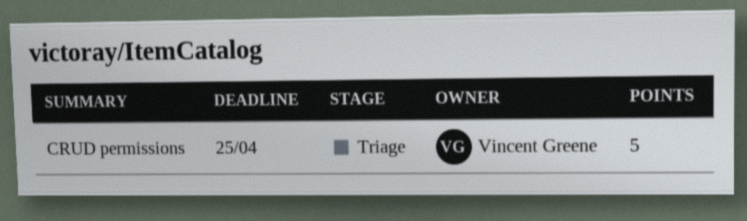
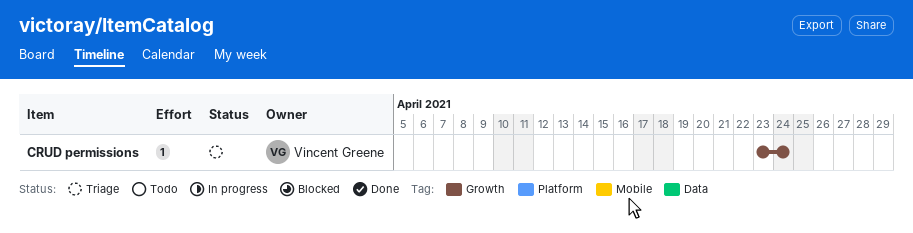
CRUD permissions, estimate: 5 -> 1
CRUD permissions, due: Apr 25 -> Apr 24

